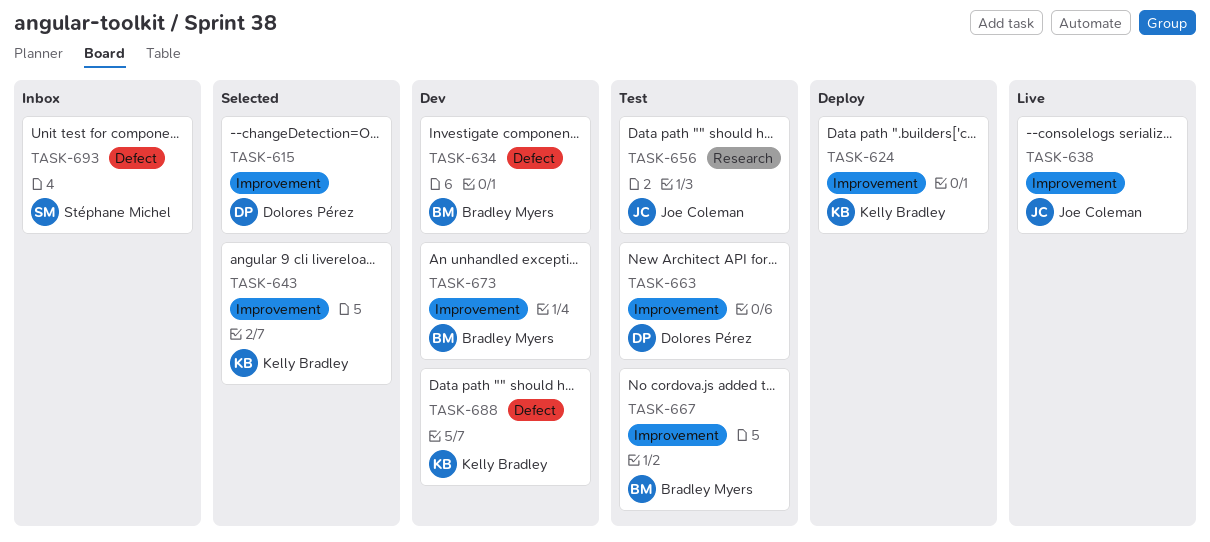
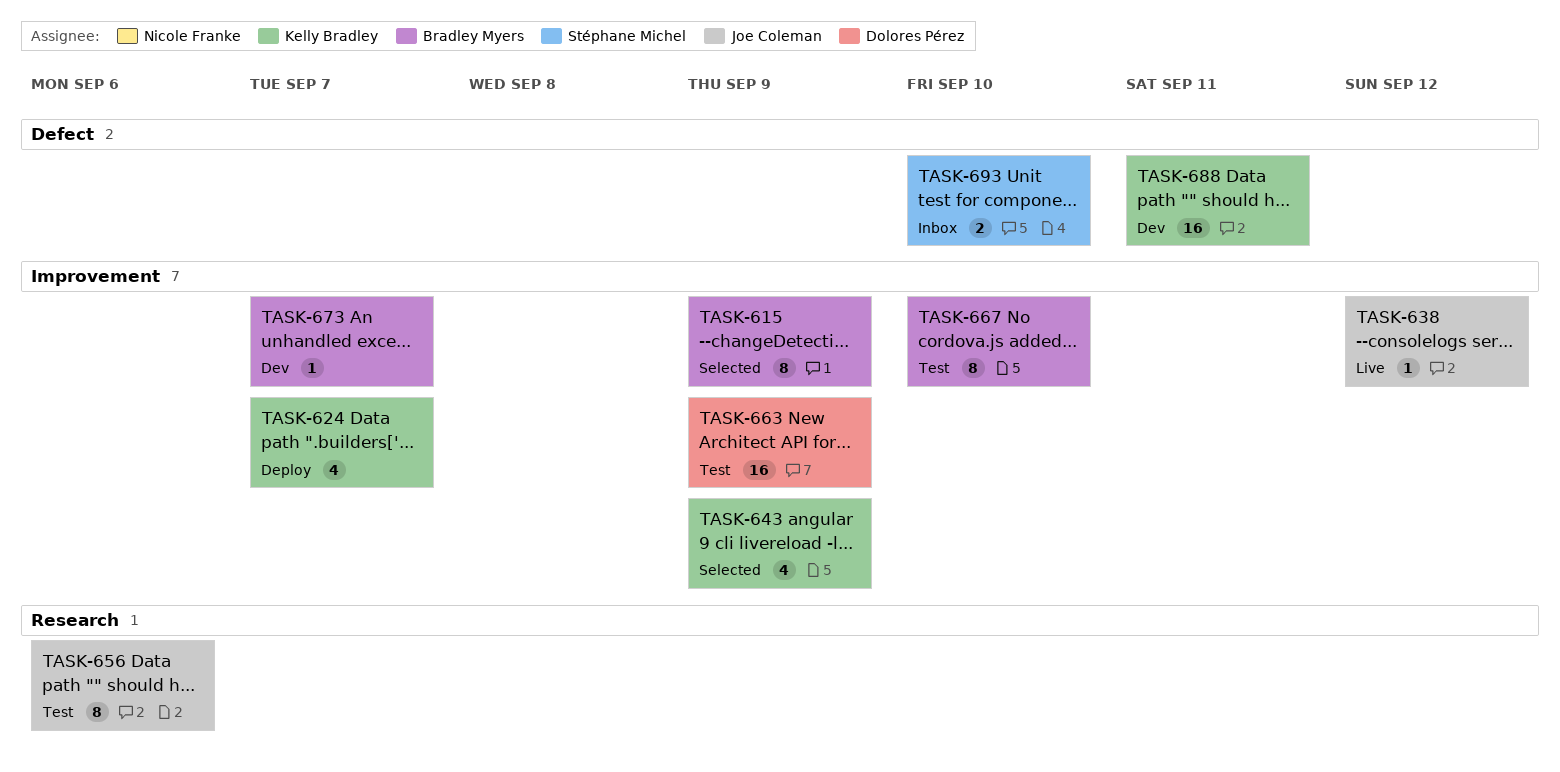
TASK-615, owner: Dolores Pérez -> Bradley Myers
TASK-634: present -> none

